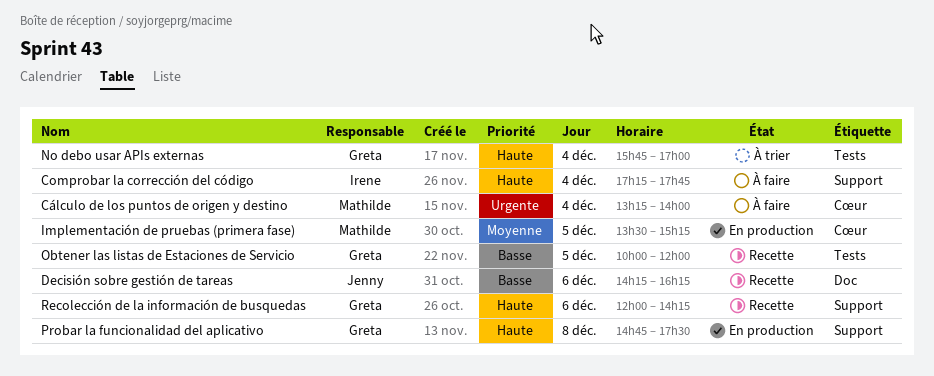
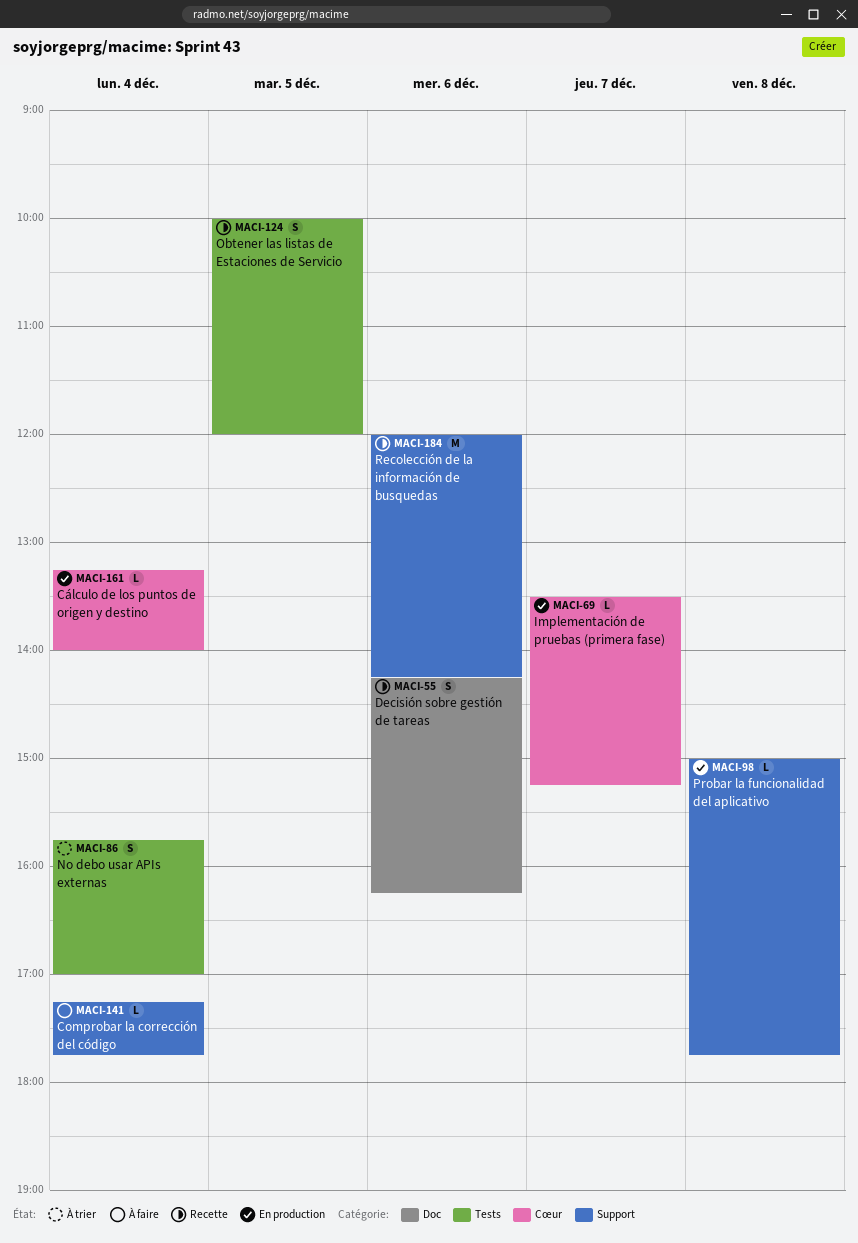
Cálculo de los puntos de origen y destino, status: À faire -> En production
Implementación de pruebas (primera fase), day: Dec 5 -> Dec 7
Probar la funcionalidad del aplicativo, begins: 14:45 -> 15:00
Probar la funcionalidad del aplicativo, ends: 17:30 -> 17:45

